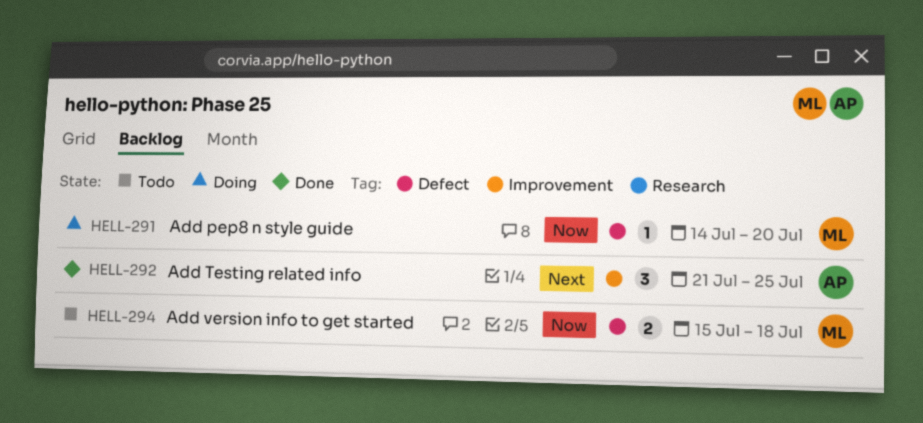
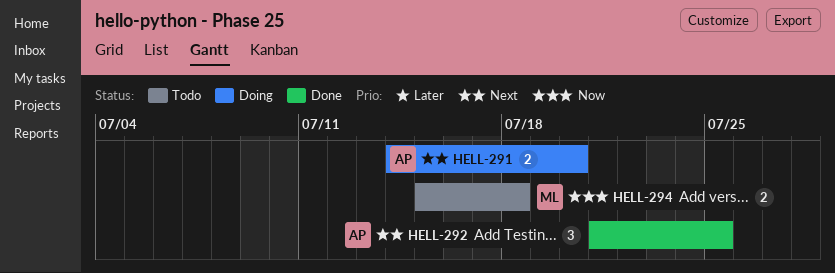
HELL-291, owner: ML -> AP
HELL-291, priority: Now -> Next
HELL-291, estimate: 1 -> 2

